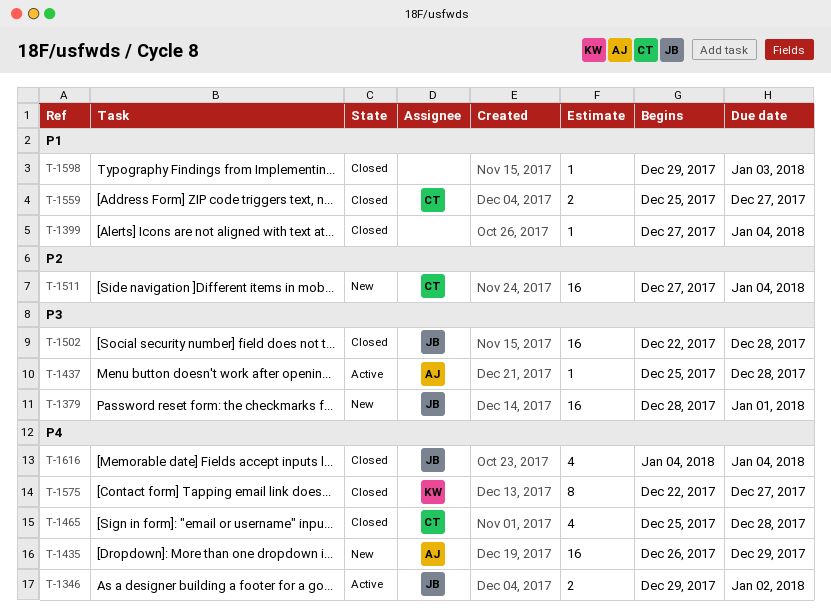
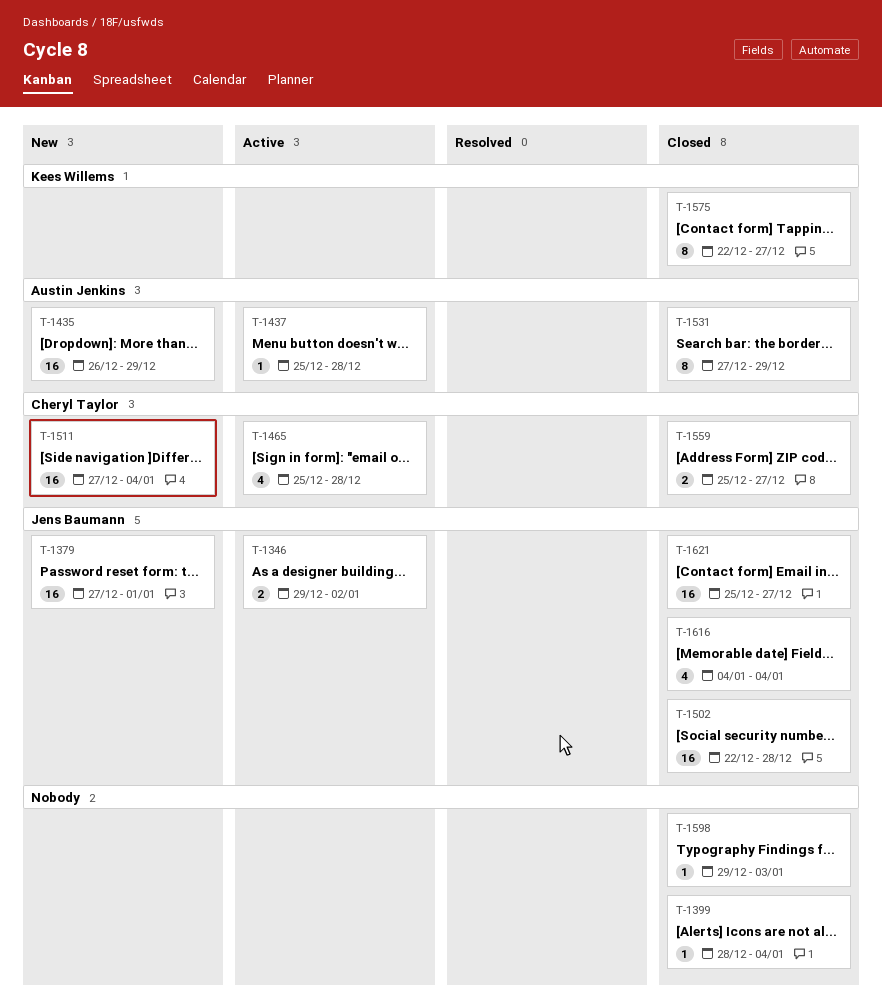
T-1379, start: Dec 28 -> Dec 27
T-1399, start: Dec 27 -> Dec 28
T-1465, status: Closed -> Active
T-1531: none -> present
T-1621: none -> present

